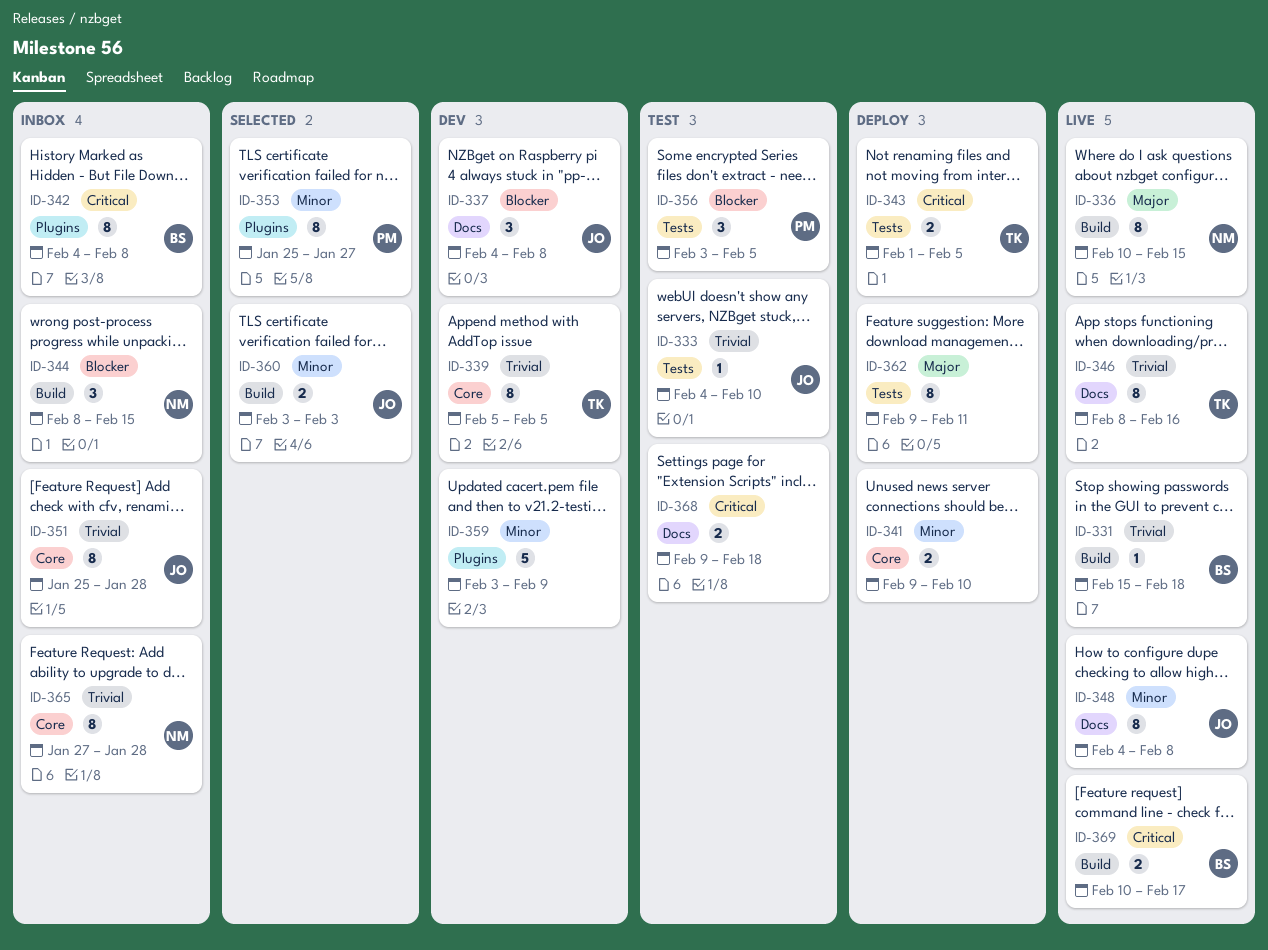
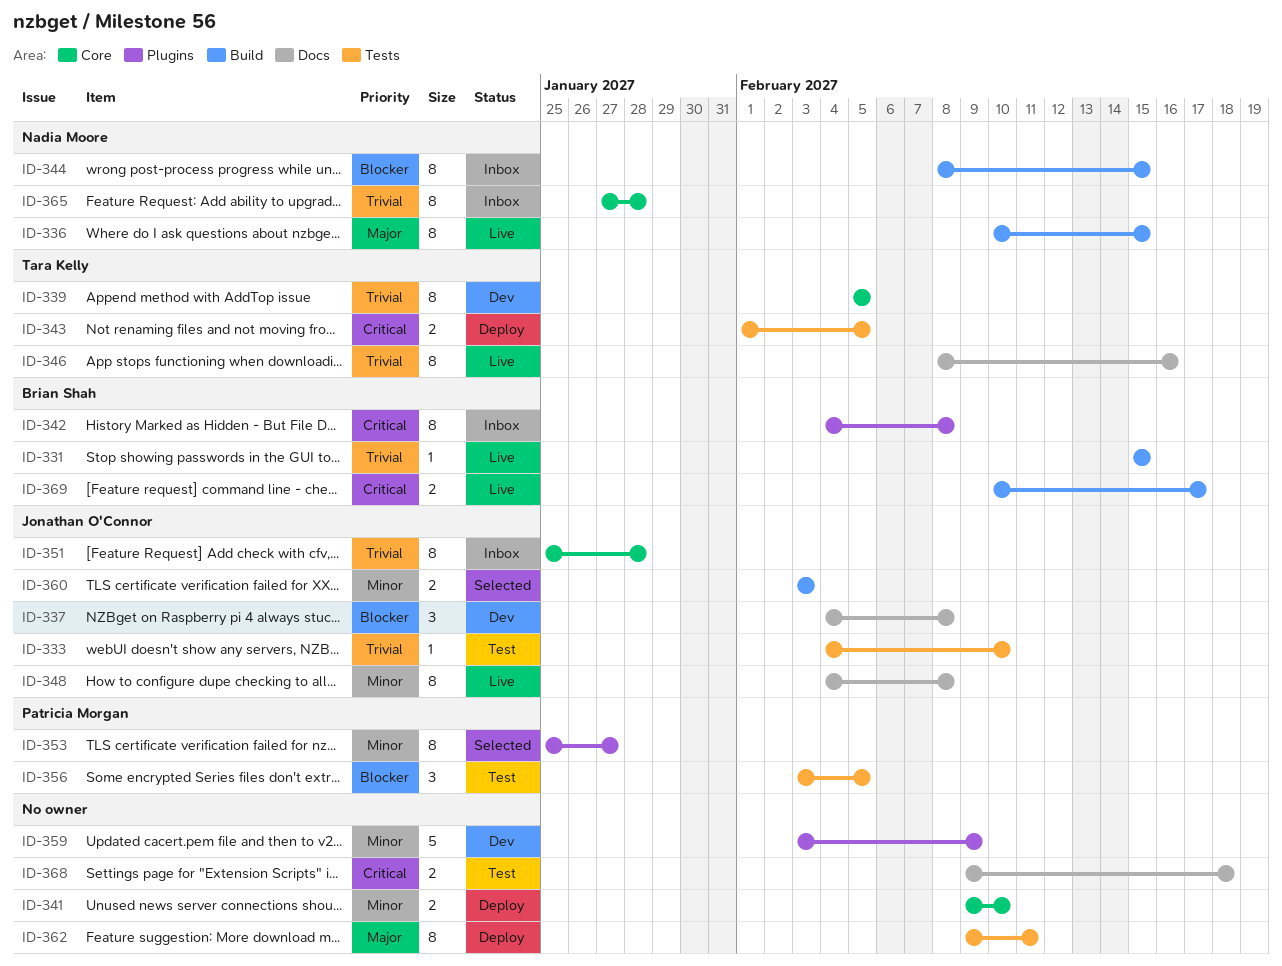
ID-331, due: Feb 18 -> Feb 15
ID-344, estimate: 3 -> 8

